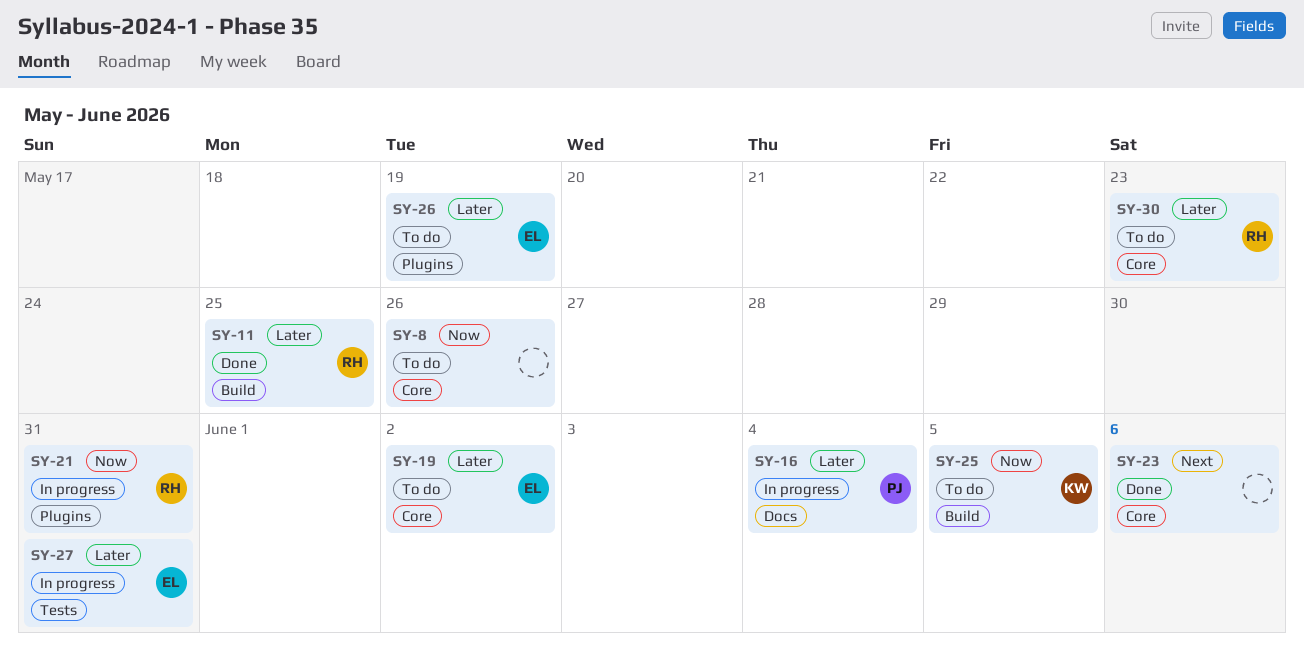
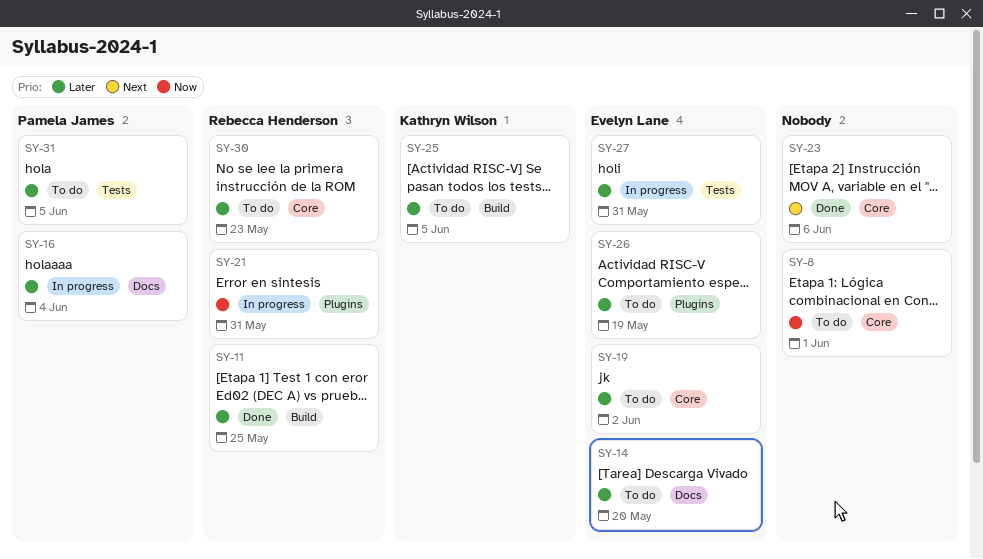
SY-8, due: May 26 -> Jun 1
SY-14: none -> present
SY-25, priority: Now -> Later
SY-31: none -> present

